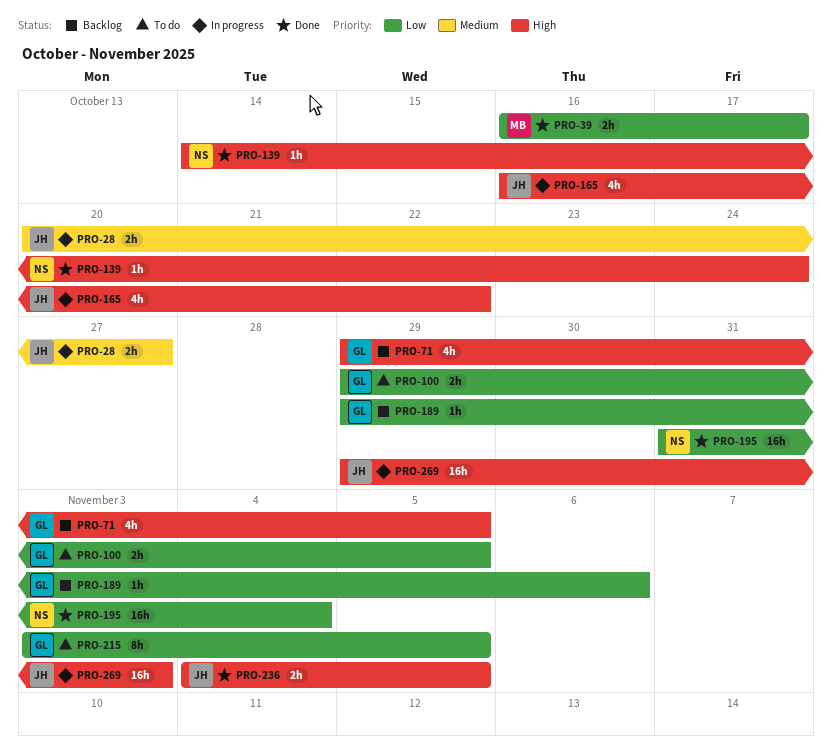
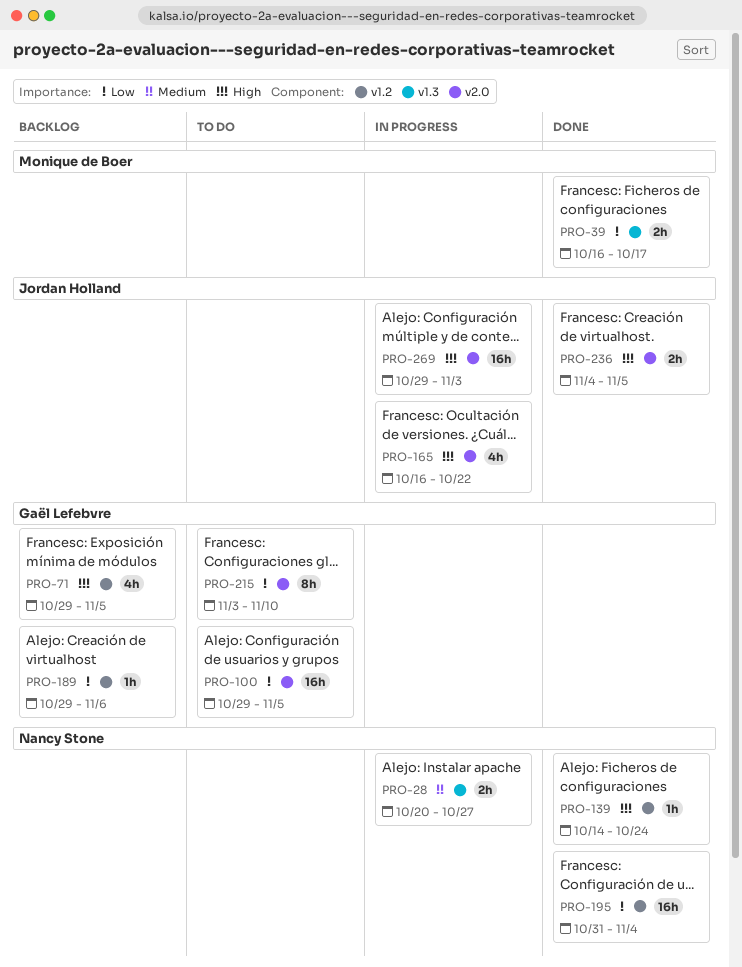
PRO-28, owner: Jordan Holland -> Nancy Stone
PRO-100, estimate: 2h -> 16h
PRO-215, due: Nov 5 -> Nov 10

